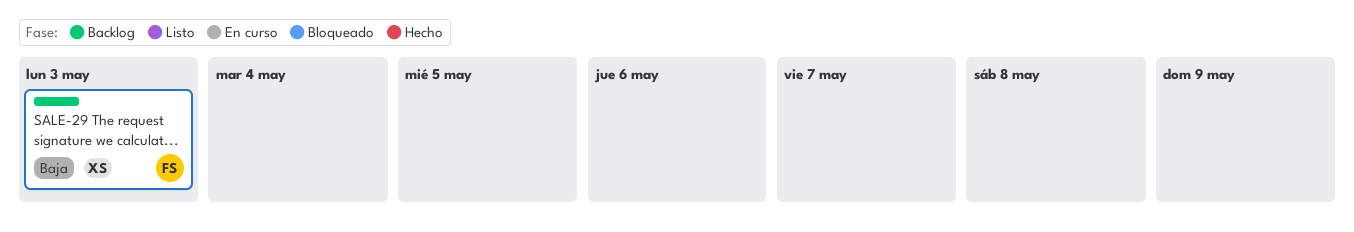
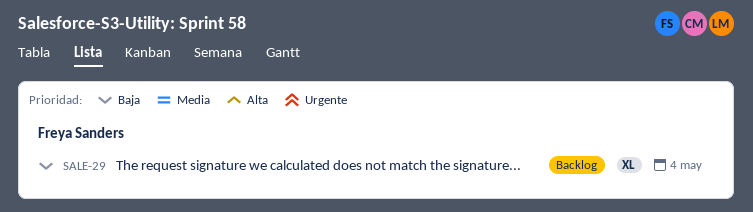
SALE-29, estimate: XS -> XL
SALE-29, due: May 3 -> May 4

